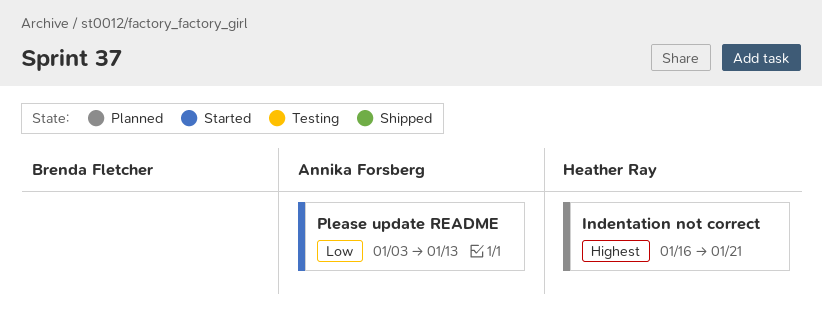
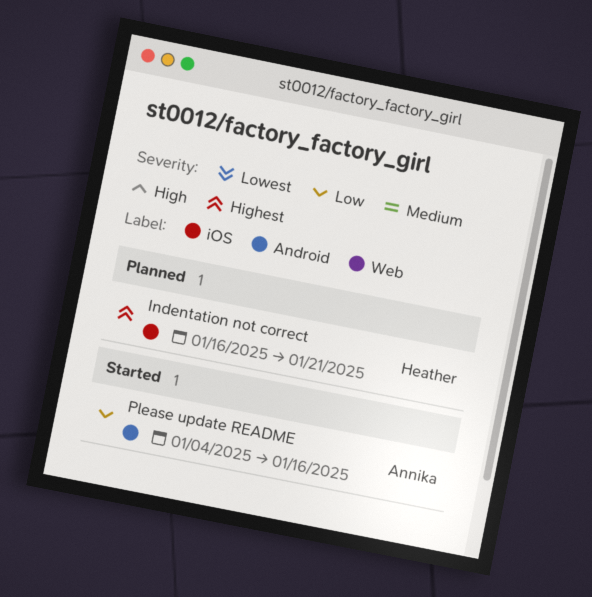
Please update README, start: Jan 3 -> Jan 4
Please update README, due: Jan 13 -> Jan 16

